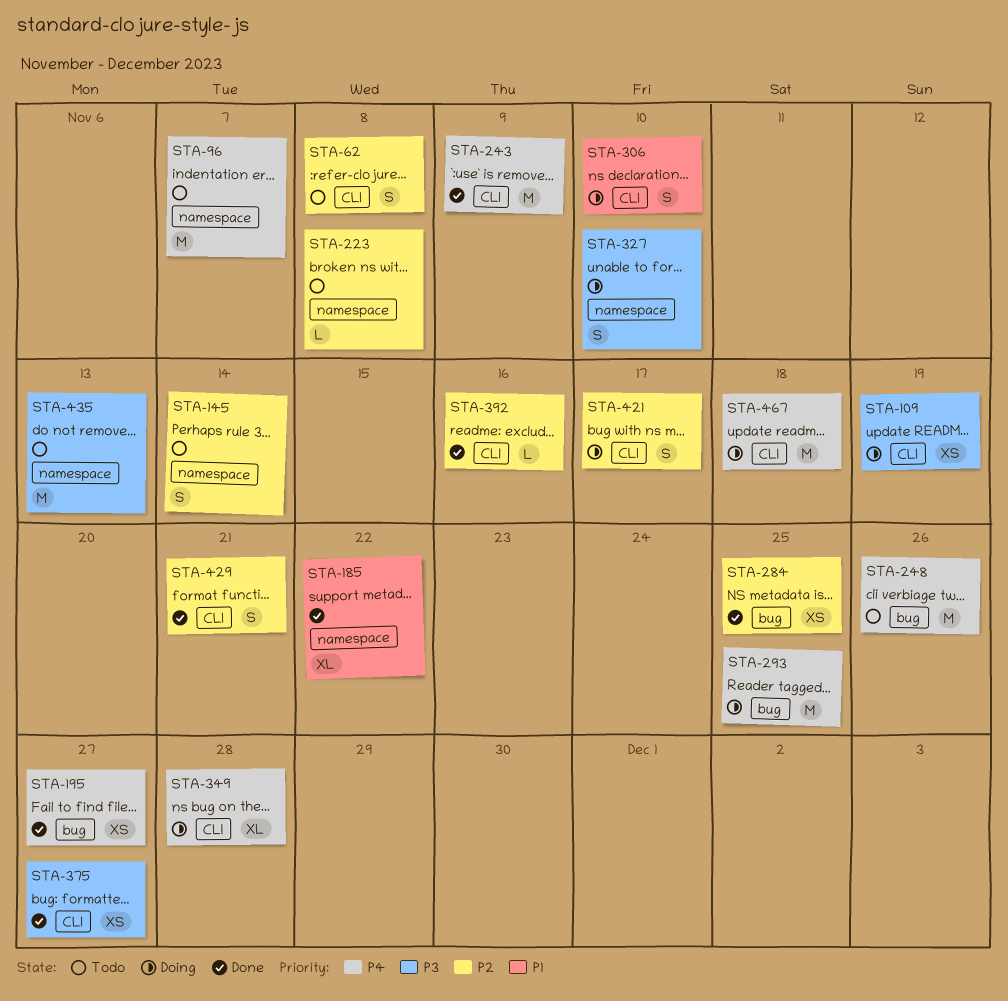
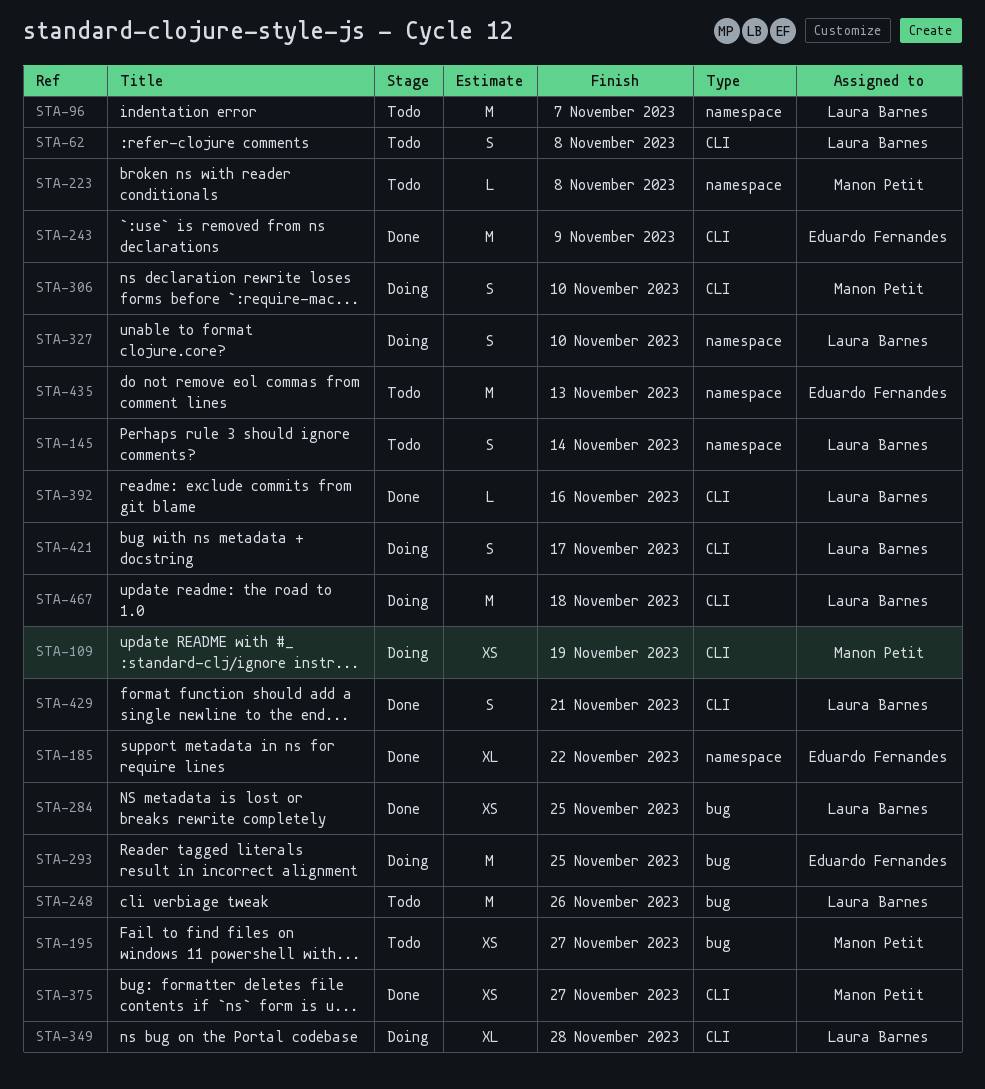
STA-195, status: Done -> Todo

